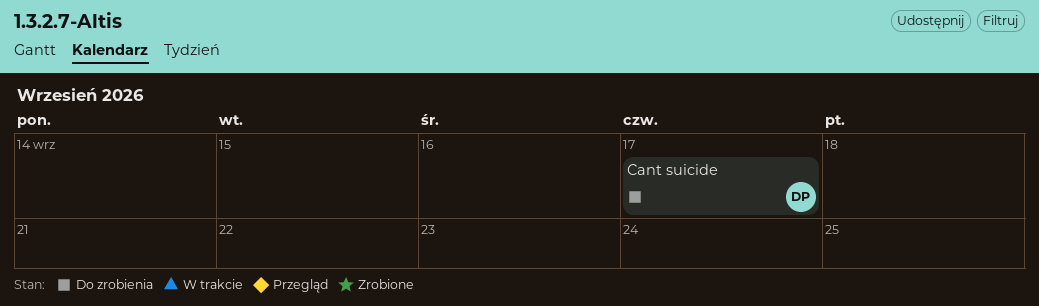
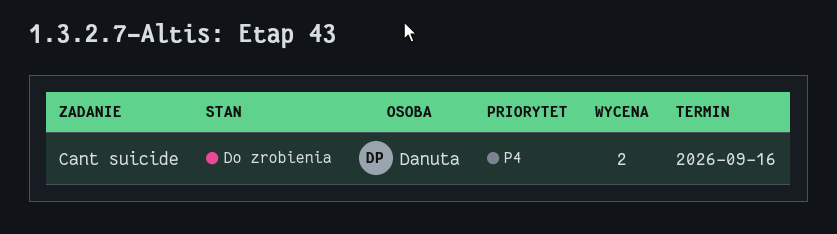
Cant suicide, due: Sep 17 -> Sep 16

